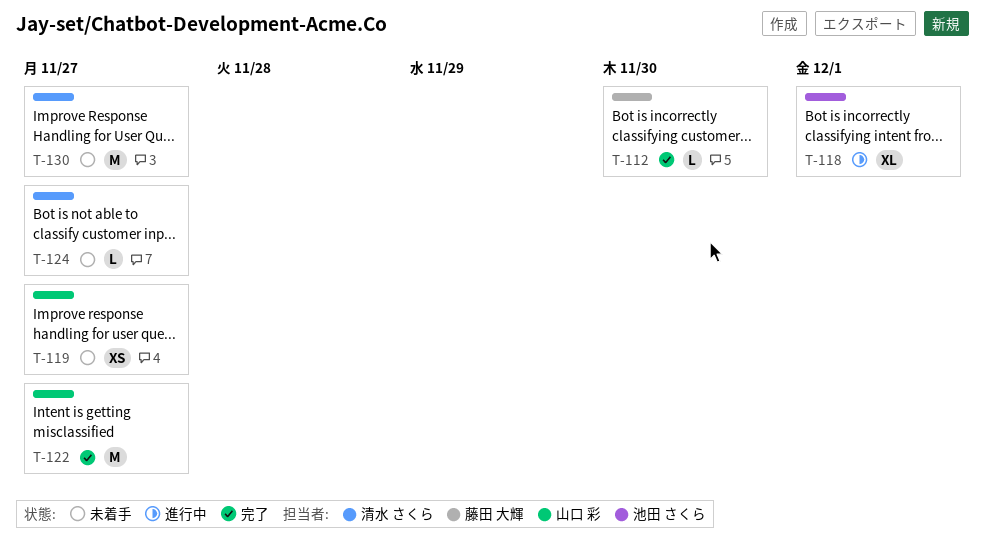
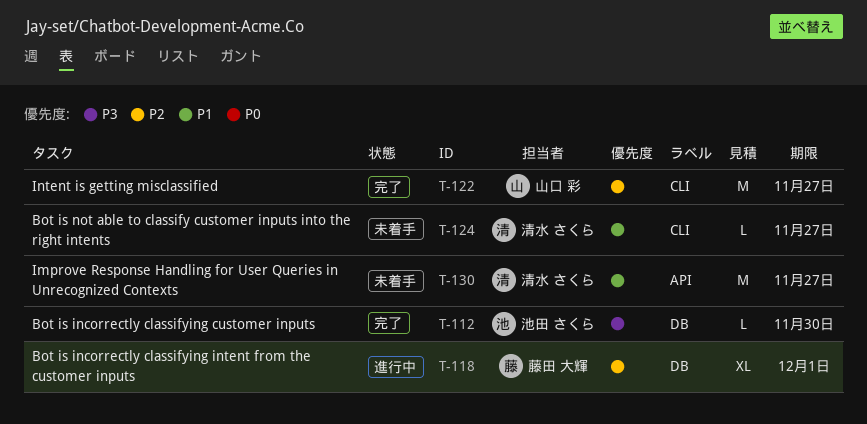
T-112, owner: 藤田 大輝 -> 池田 さくら
T-118, owner: 池田 さくら -> 藤田 大輝
T-119: present -> none

